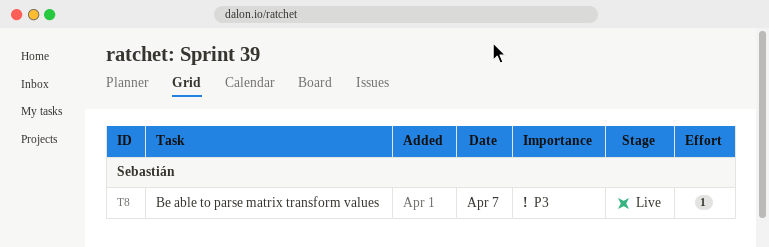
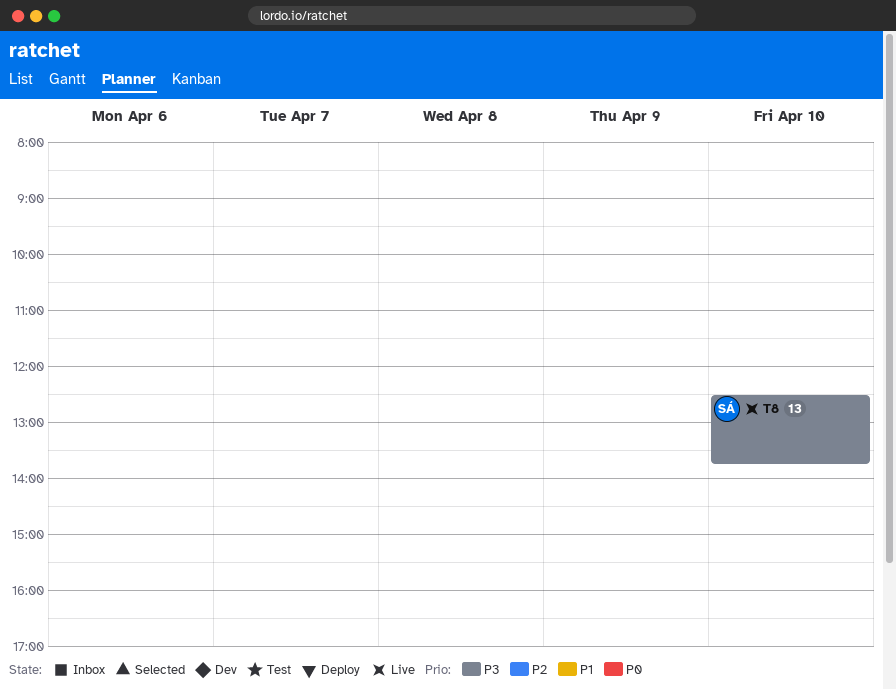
T8, estimate: 1 -> 13
T8, day: Apr 7 -> Apr 10

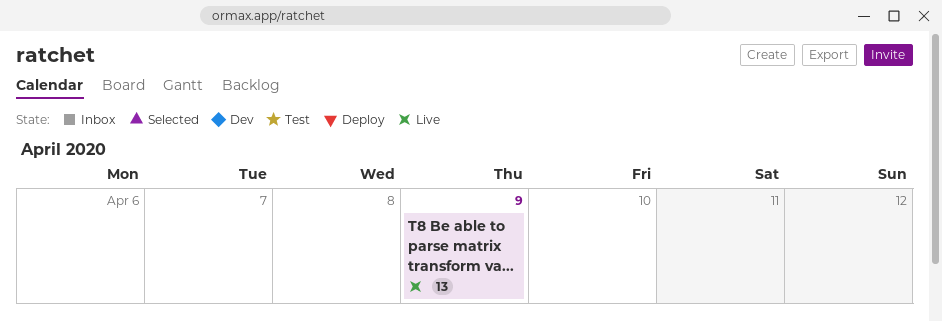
T8, day: Apr 10 -> Apr 9

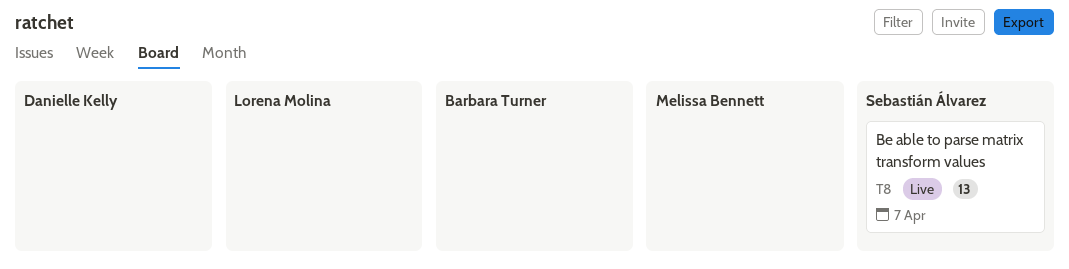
T8, day: Apr 9 -> Apr 7

